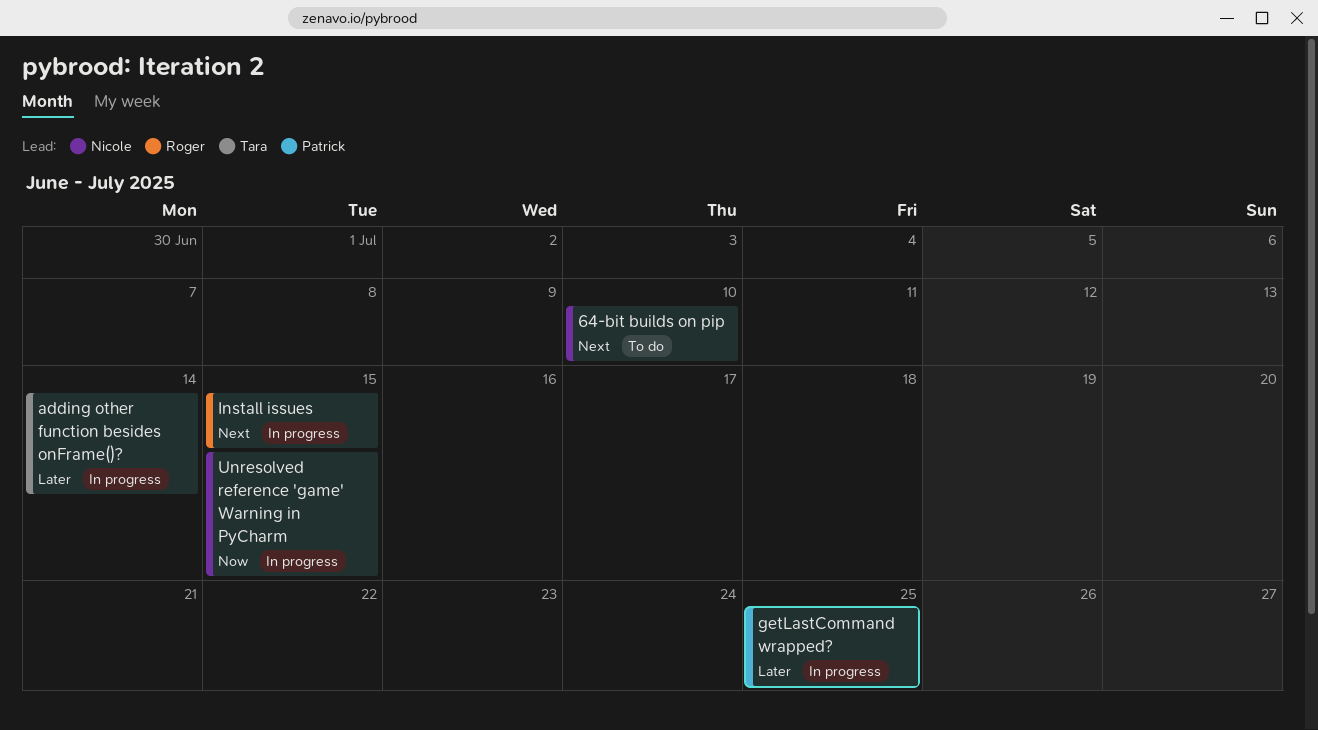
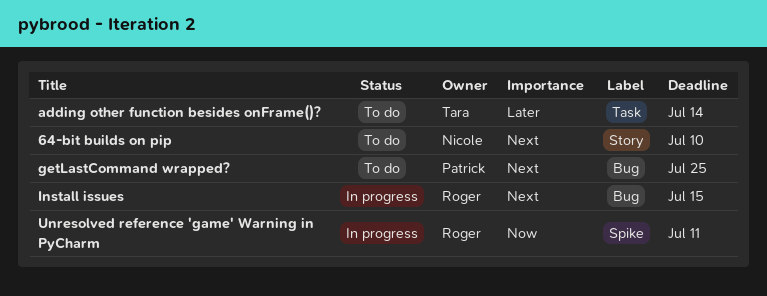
adding other function besides onFrame()?, status: In progress -> To do
getLastCommand wrapped?, status: In progress -> To do
getLastCommand wrapped?, priority: Later -> Next
Unresolved reference 'game' Warning in PyCharm, owner: Nicole -> Roger
Unresolved reference 'game' Warning in PyCharm, due: Jul 15 -> Jul 11

